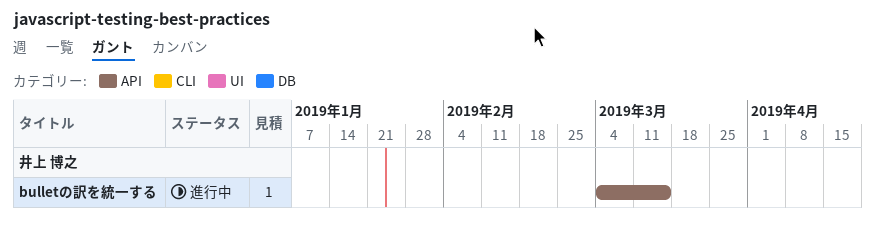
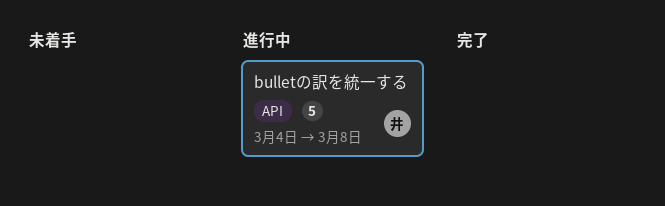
bulletの訳を統一する, estimate: 1 -> 5
bulletの訳を統一する, due: Mar 15 -> Mar 8

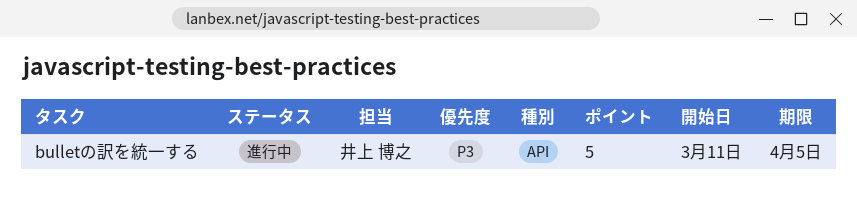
bulletの訳を統一する, start: Mar 4 -> Mar 11
bulletの訳を統一する, due: Mar 8 -> Apr 5

